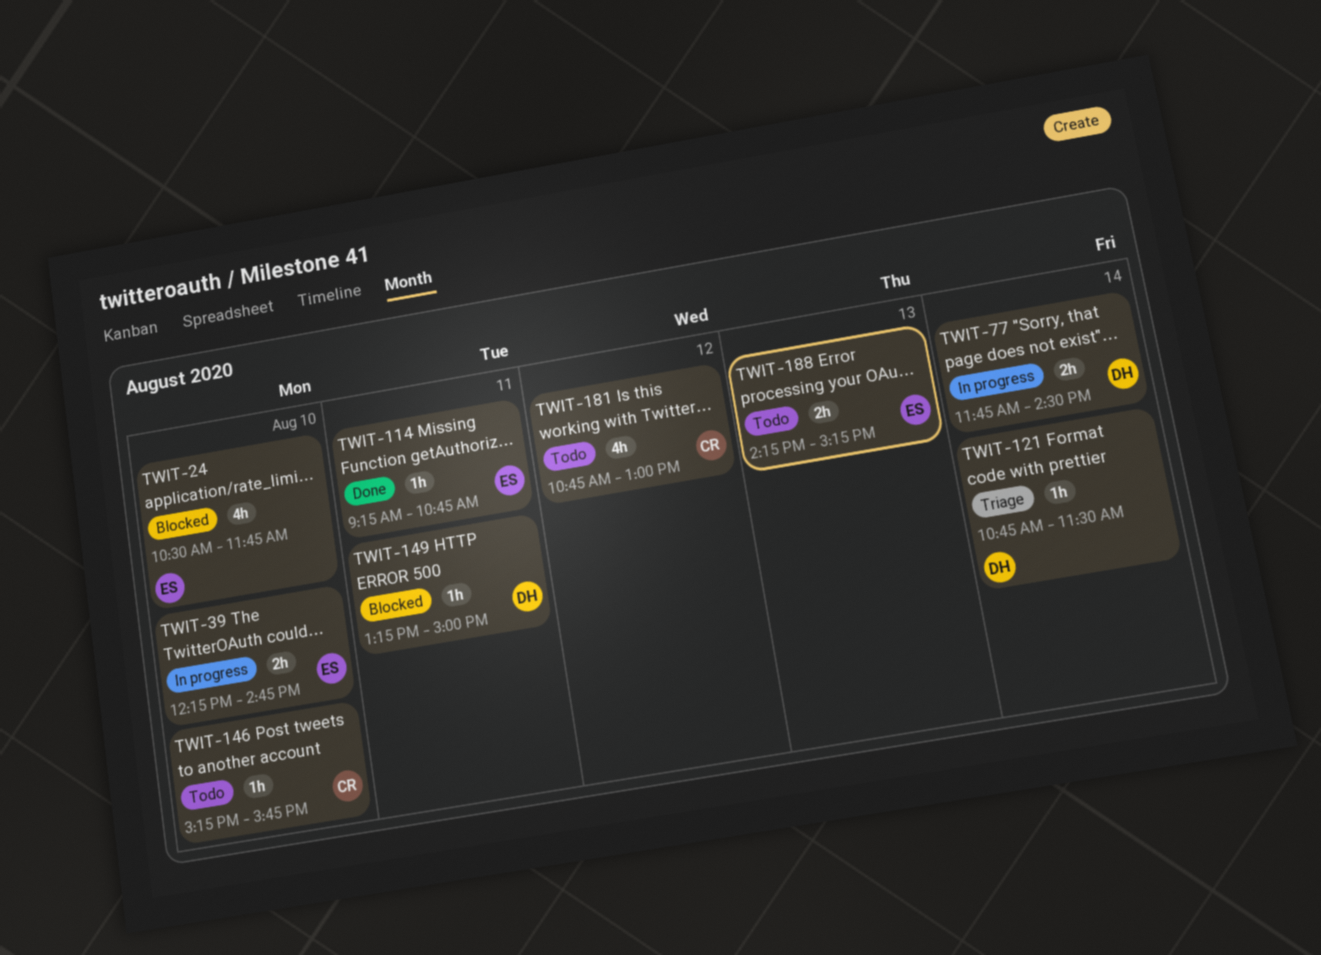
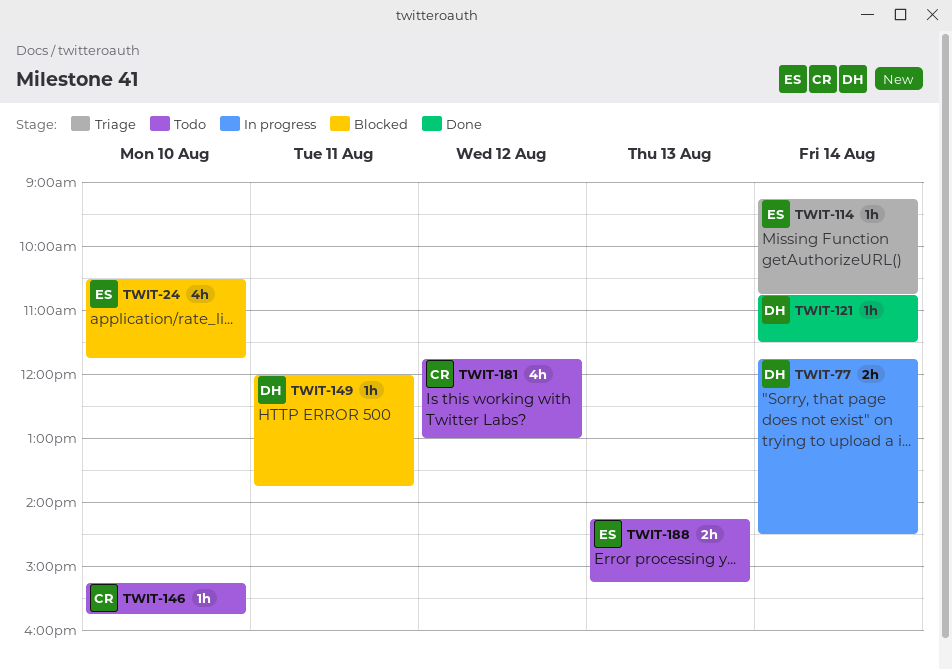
TWIT-39: present -> none
TWIT-114, status: Done -> Triage
TWIT-114, day: Aug 11 -> Aug 14
TWIT-121, status: Triage -> Done
TWIT-149, begins: 13:15 -> 12:00
TWIT-149, ends: 15:00 -> 13:45
TWIT-181, begins: 10:45 -> 11:45

